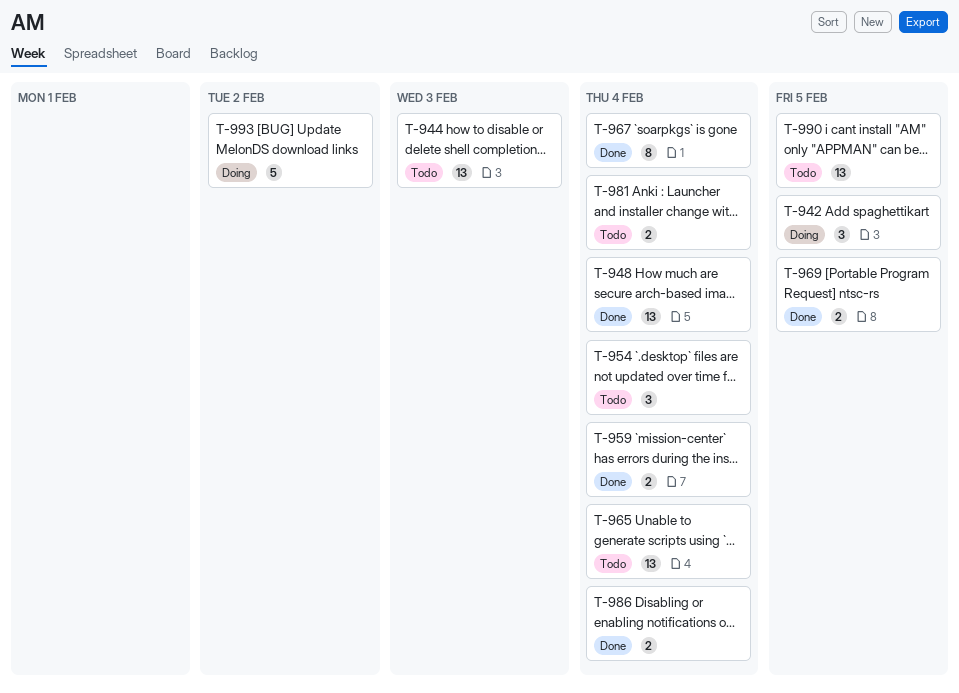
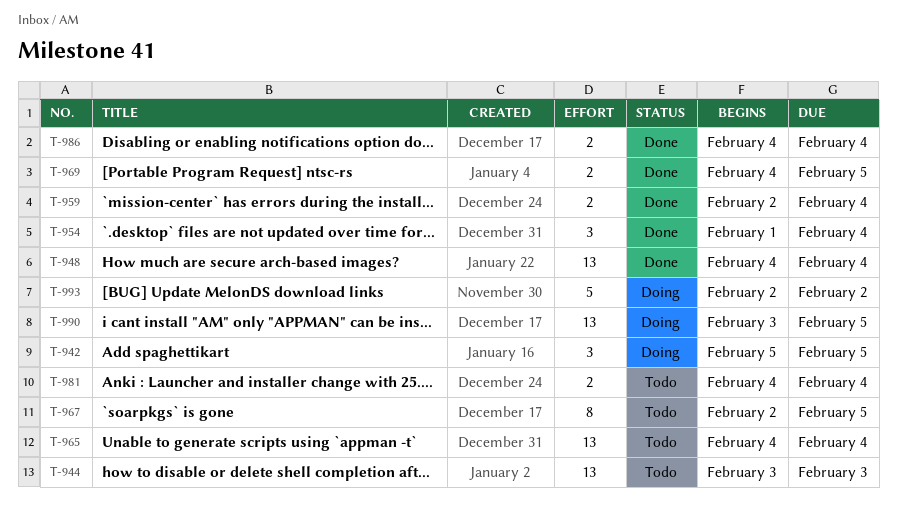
T-954, status: Todo -> Done
T-967, status: Done -> Todo
T-967, due: Feb 4 -> Feb 5
T-990, status: Todo -> Doing

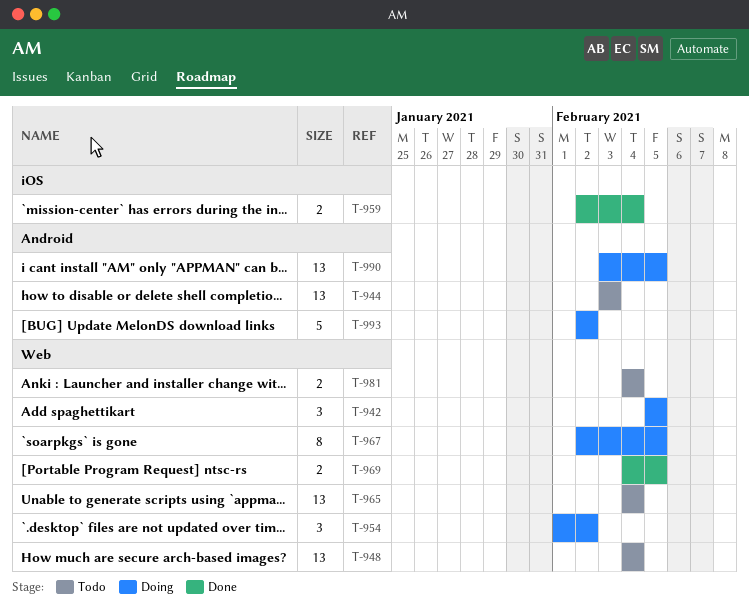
T-948, status: Done -> Todo
T-954, status: Done -> Doing
T-954, due: Feb 4 -> Feb 2
T-967, status: Todo -> Doing
T-986: present -> none

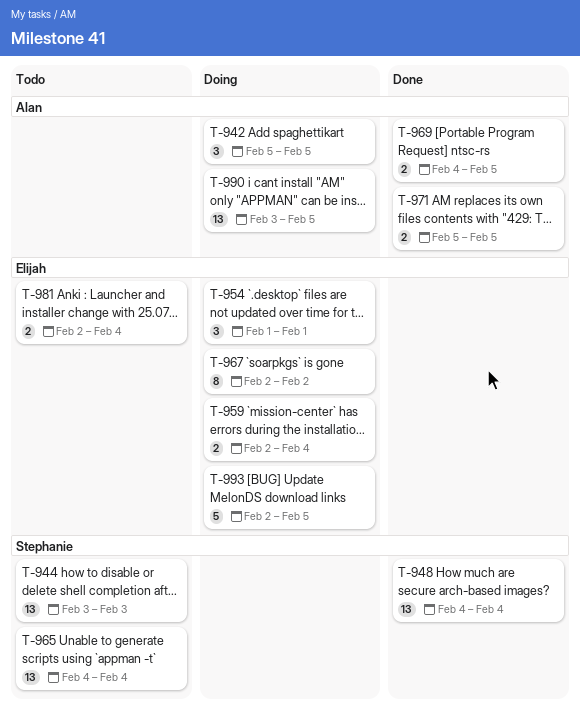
T-948, status: Todo -> Done
T-954, due: Feb 2 -> Feb 1
T-959, status: Done -> Doing
T-967, due: Feb 5 -> Feb 2
T-971: none -> present
T-981, start: Feb 4 -> Feb 2
T-993, due: Feb 2 -> Feb 5

